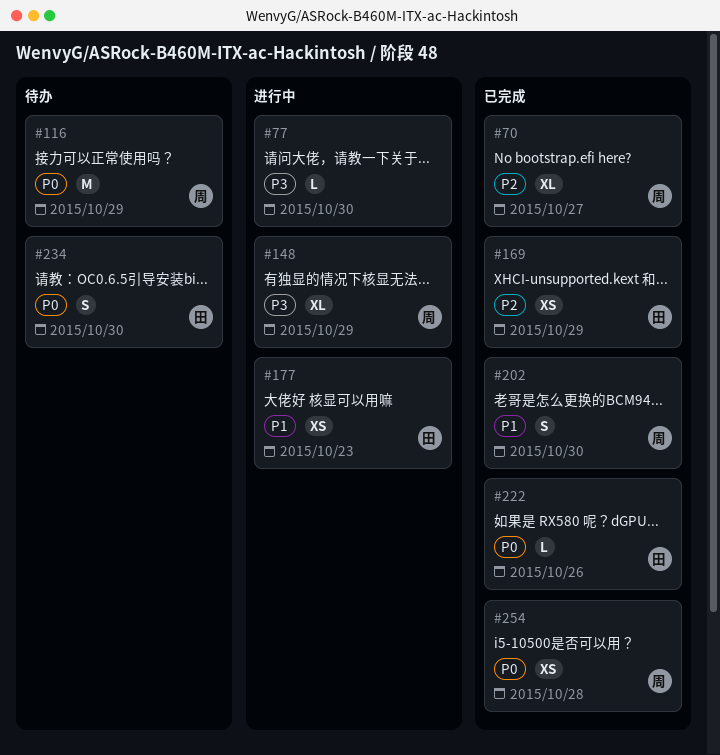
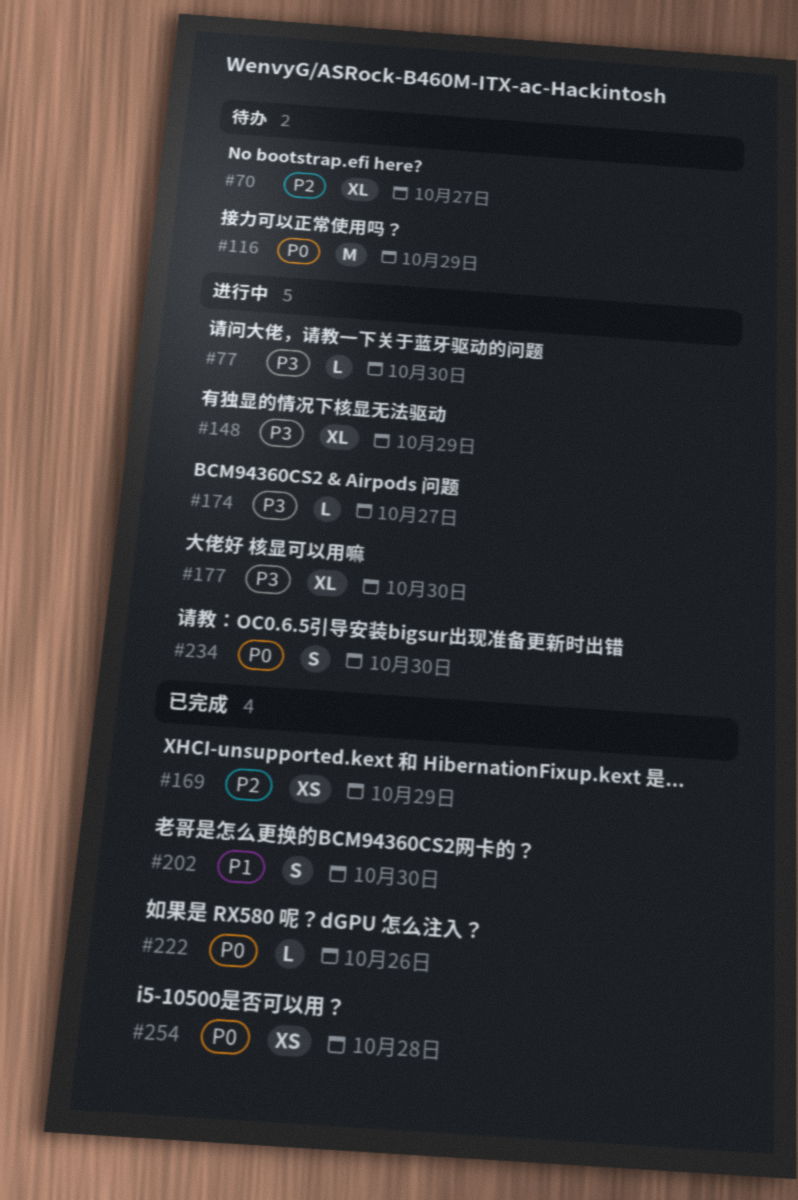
#70, status: 已完成 -> 待办
#174: none -> present
#177, priority: P1 -> P3
#177, estimate: XS -> XL
#177, due: Oct 23 -> Oct 30
#234, status: 待办 -> 进行中

